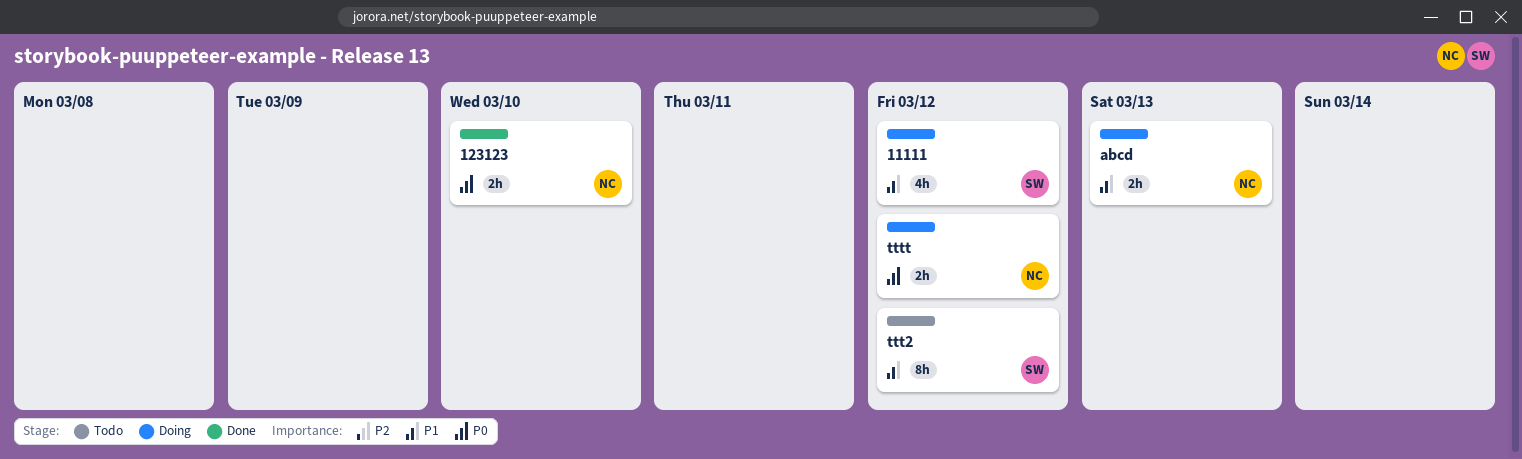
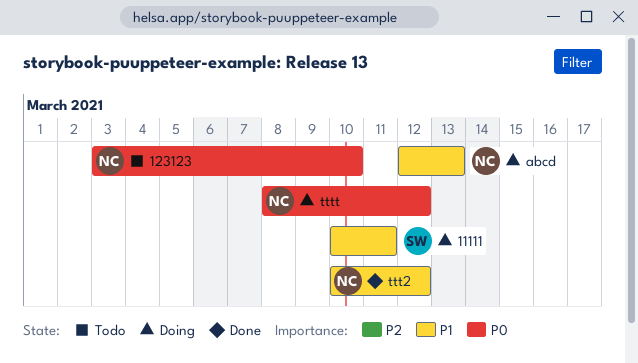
11111, due: Mar 12 -> Mar 11
123123, status: Done -> Todo
ttt2, status: Todo -> Done
ttt2, owner: SW -> NC

